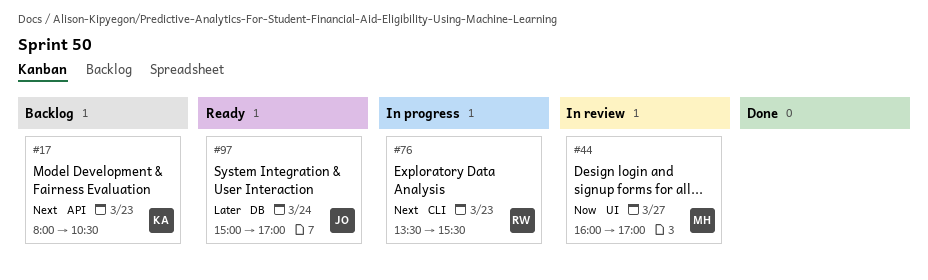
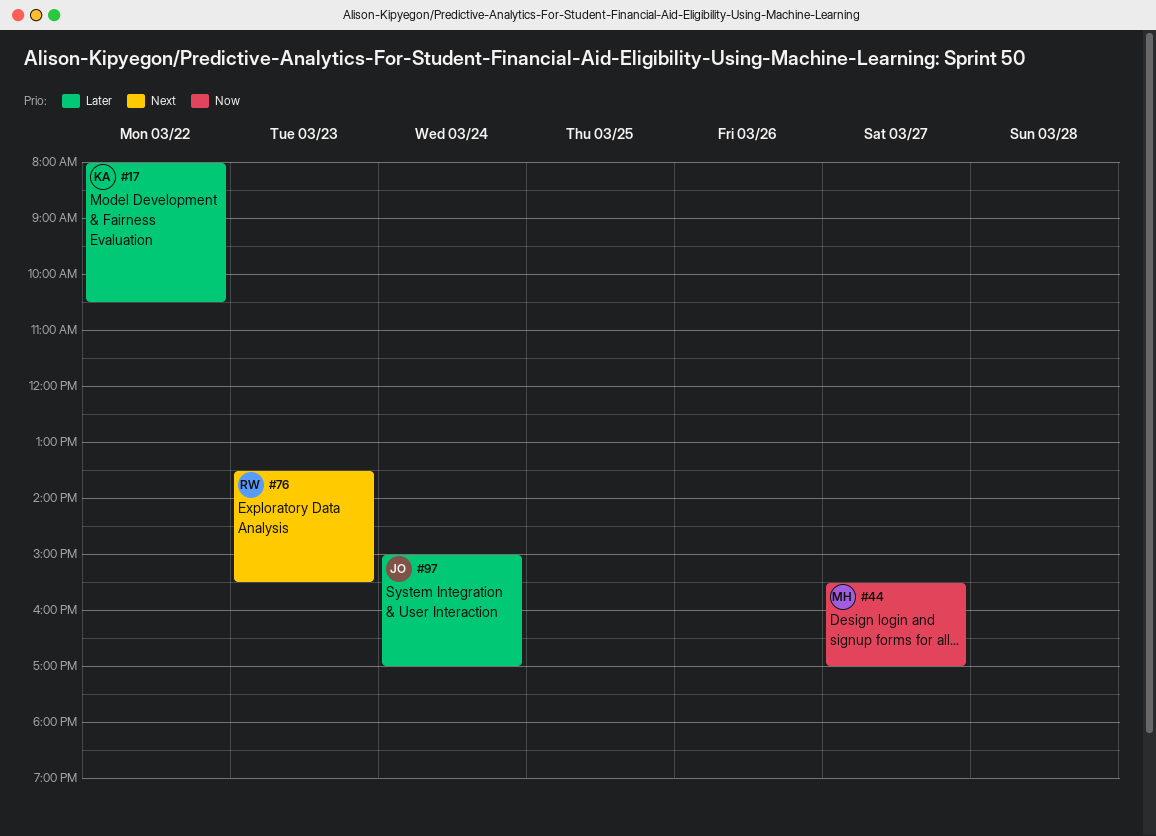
#17, priority: Next -> Later
#17, day: Mar 23 -> Mar 22
#44, begins: 16:00 -> 15:30

